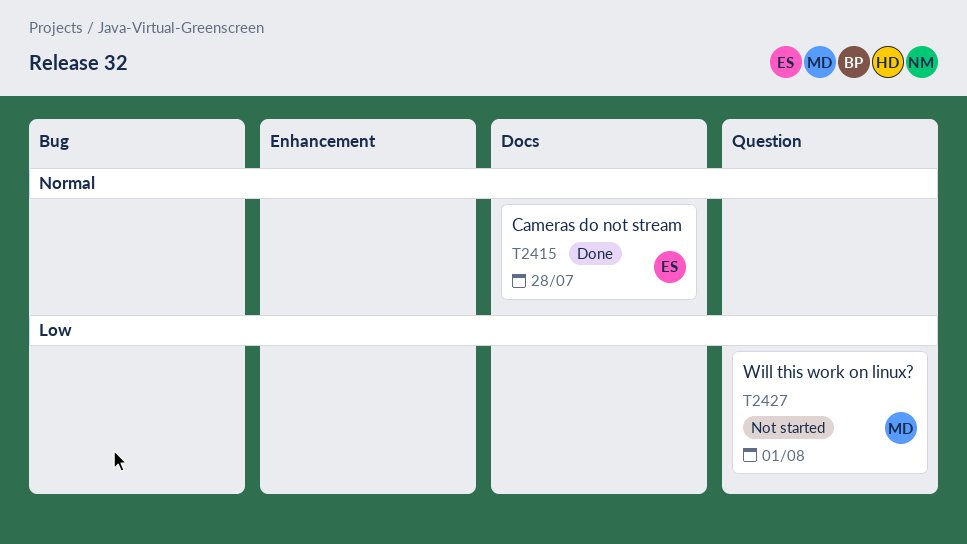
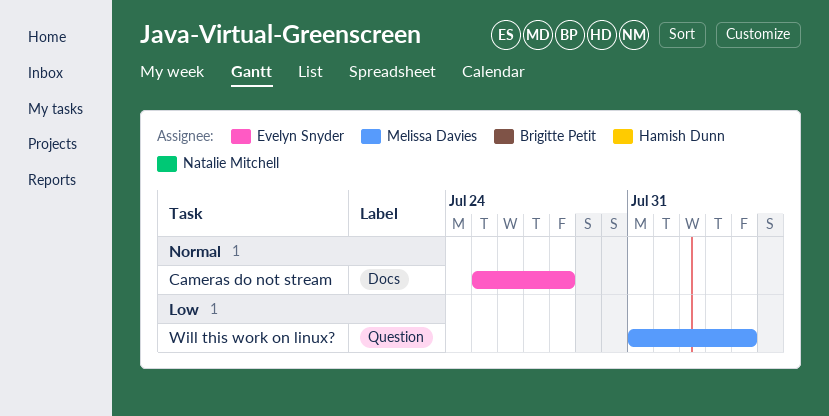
Will this work on linux?, due: Aug 1 -> Aug 4

